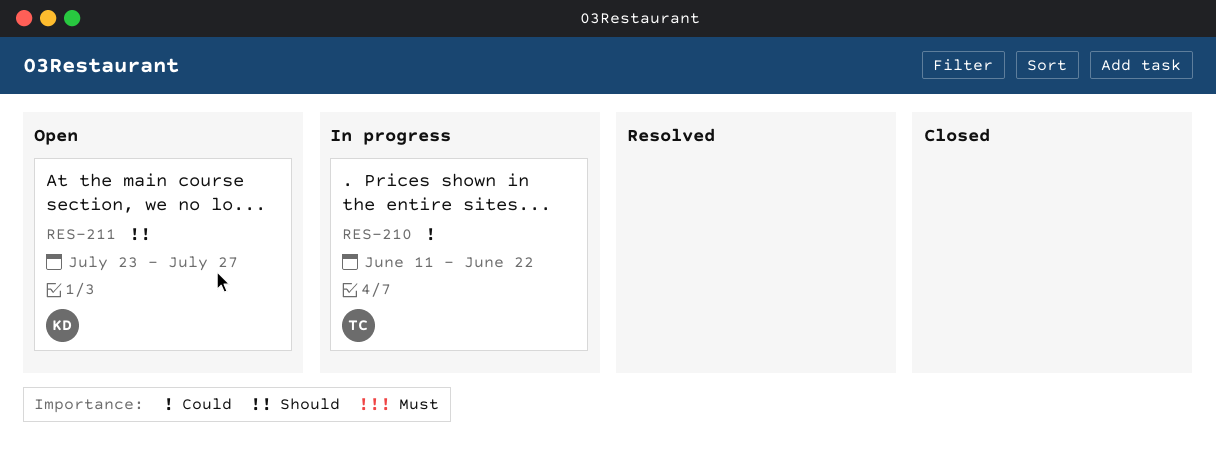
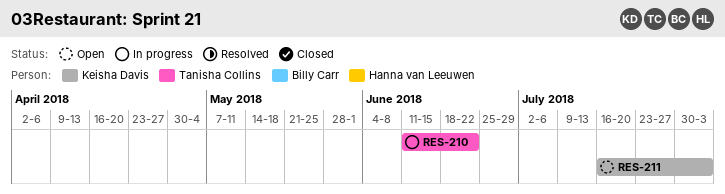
RES-211, start: Jul 23 -> Jul 16
RES-211, due: Jul 27 -> Aug 3

